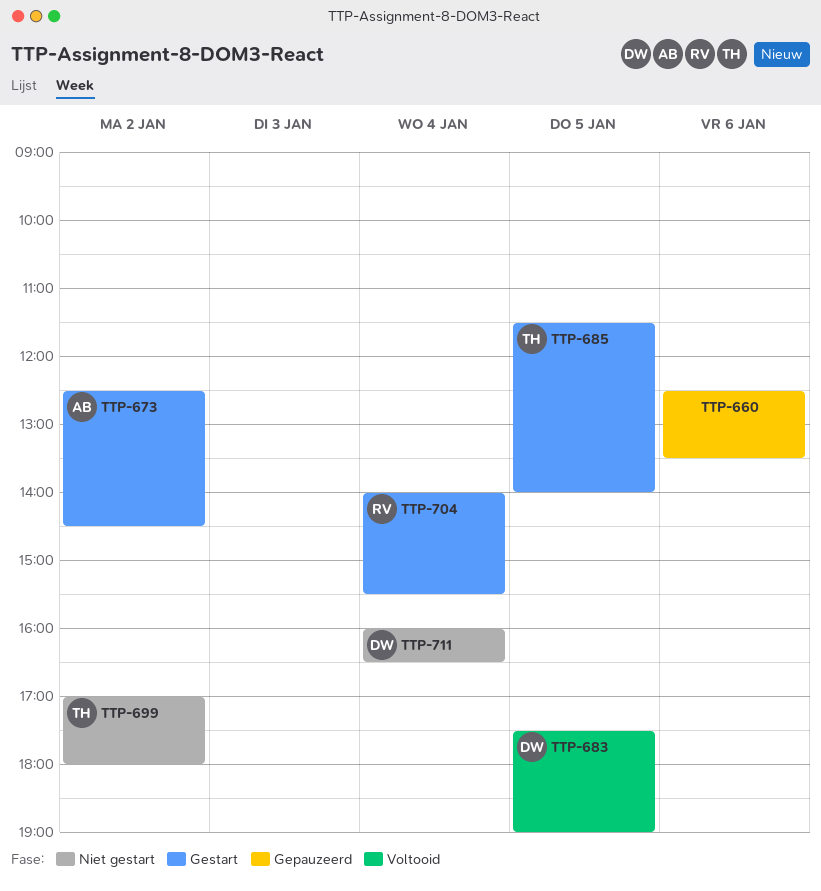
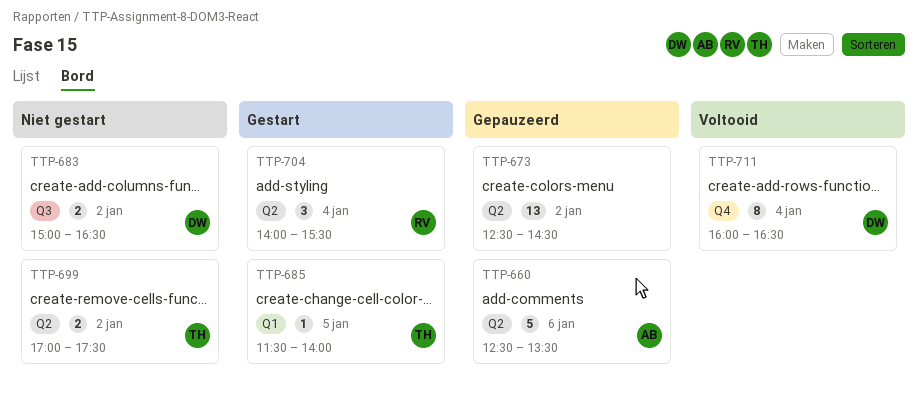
TTP-660, owner: none -> AB
TTP-673, status: Gestart -> Gepauzeerd
TTP-673, owner: AB -> none
TTP-683, status: Voltooid -> Niet gestart
TTP-683, day: Jan 5 -> Jan 2
TTP-683, begins: 17:30 -> 15:00
TTP-683, ends: 19:00 -> 16:30
TTP-699, ends: 18:00 -> 17:30
TTP-711, status: Niet gestart -> Voltooid

